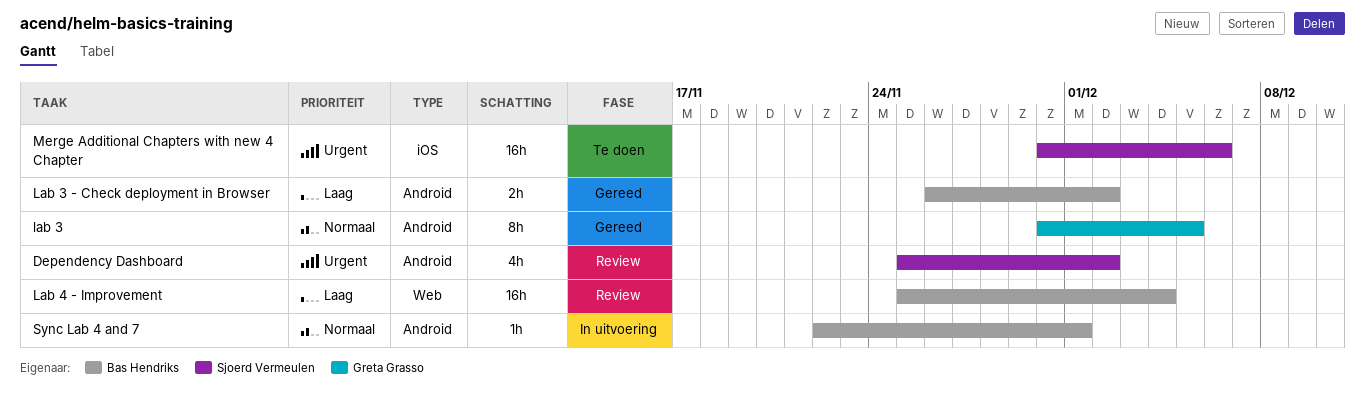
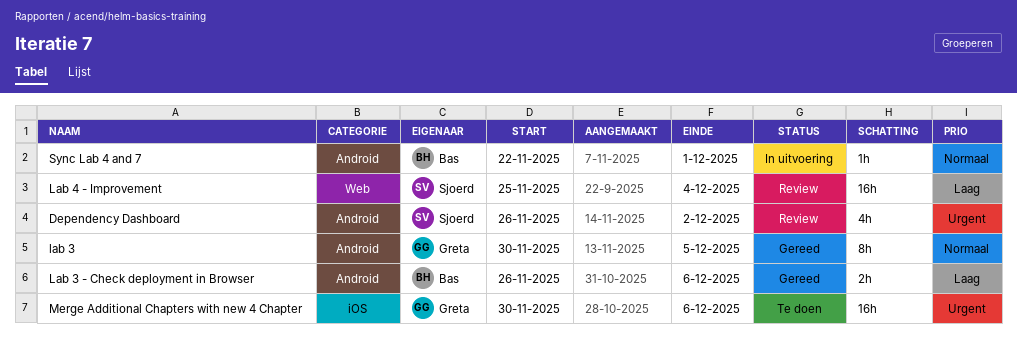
Dependency Dashboard, start: Nov 25 -> Nov 26
Lab 3 - Check deployment in Browser, due: Dec 2 -> Dec 6
Lab 4 - Improvement, owner: Bas Hendriks -> Sjoerd Vermeulen
Merge Additional Chapters with new 4 Chapter, owner: Sjoerd Vermeulen -> Greta Grasso

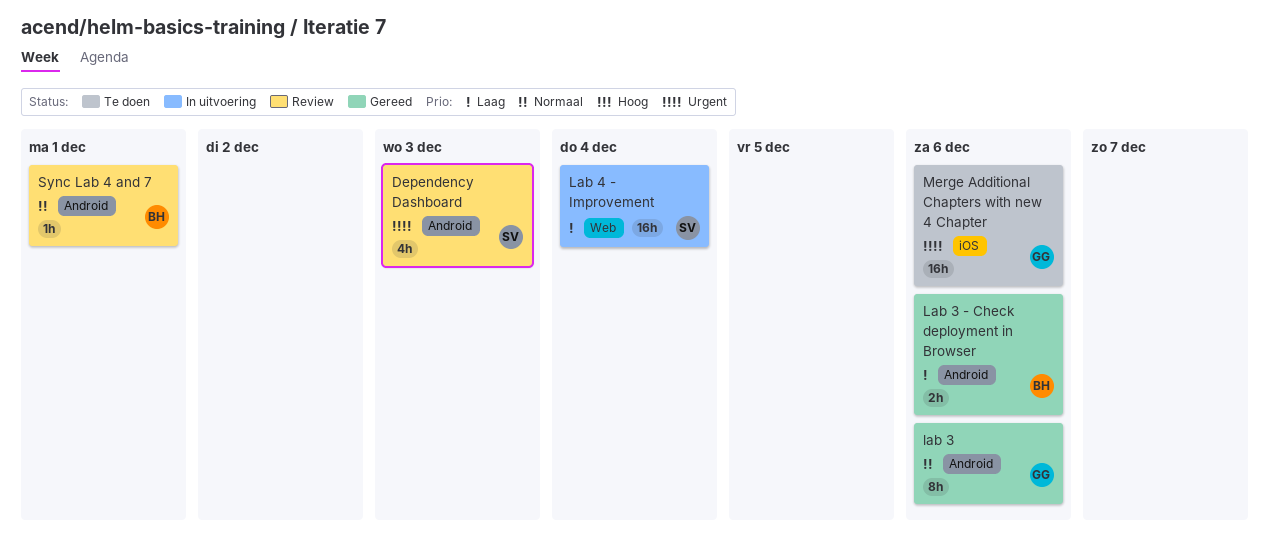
Dependency Dashboard, due: Dec 2 -> Dec 3
lab 3, due: Dec 5 -> Dec 6
Lab 4 - Improvement, status: Review -> In uitvoering
Sync Lab 4 and 7, status: In uitvoering -> Review

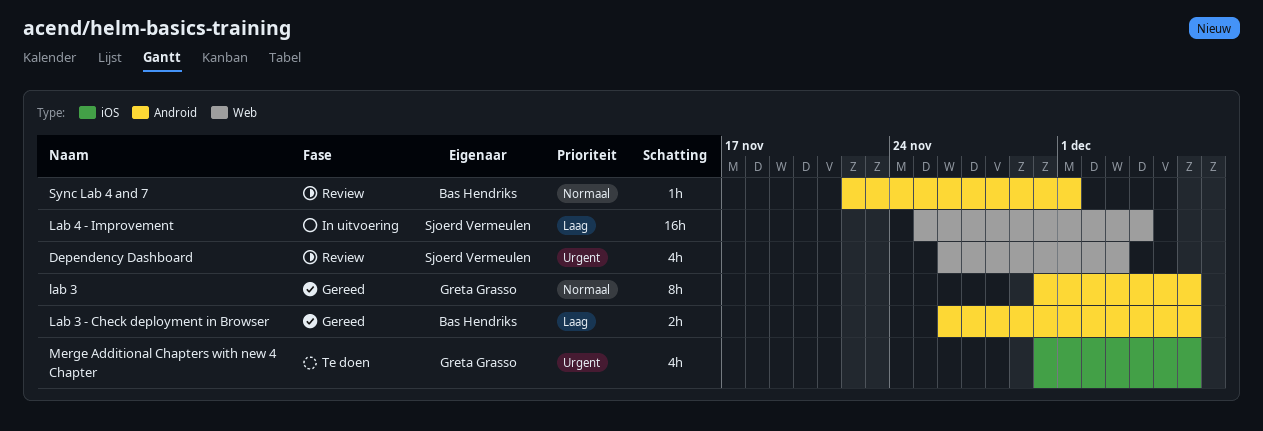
Dependency Dashboard, label: Android -> Web
Merge Additional Chapters with new 4 Chapter, estimate: 16h -> 4h

